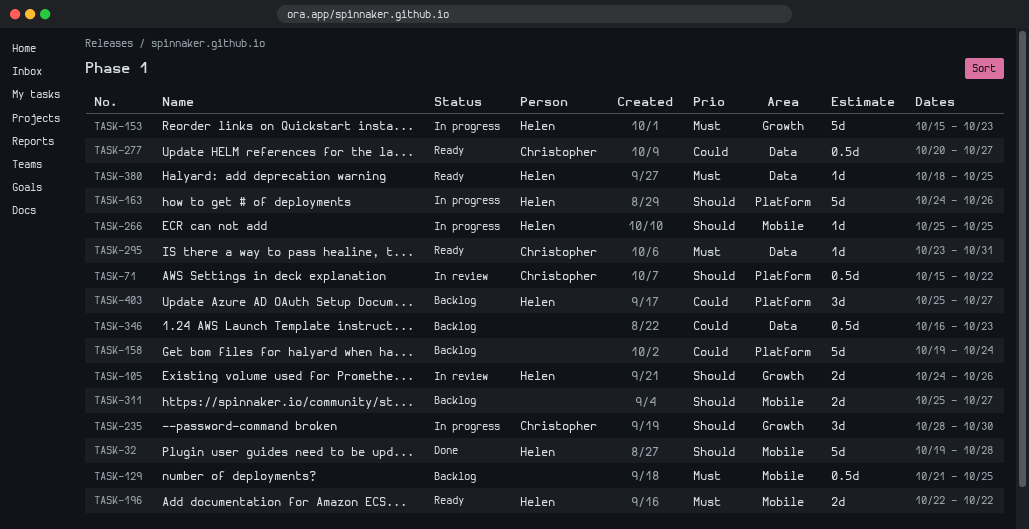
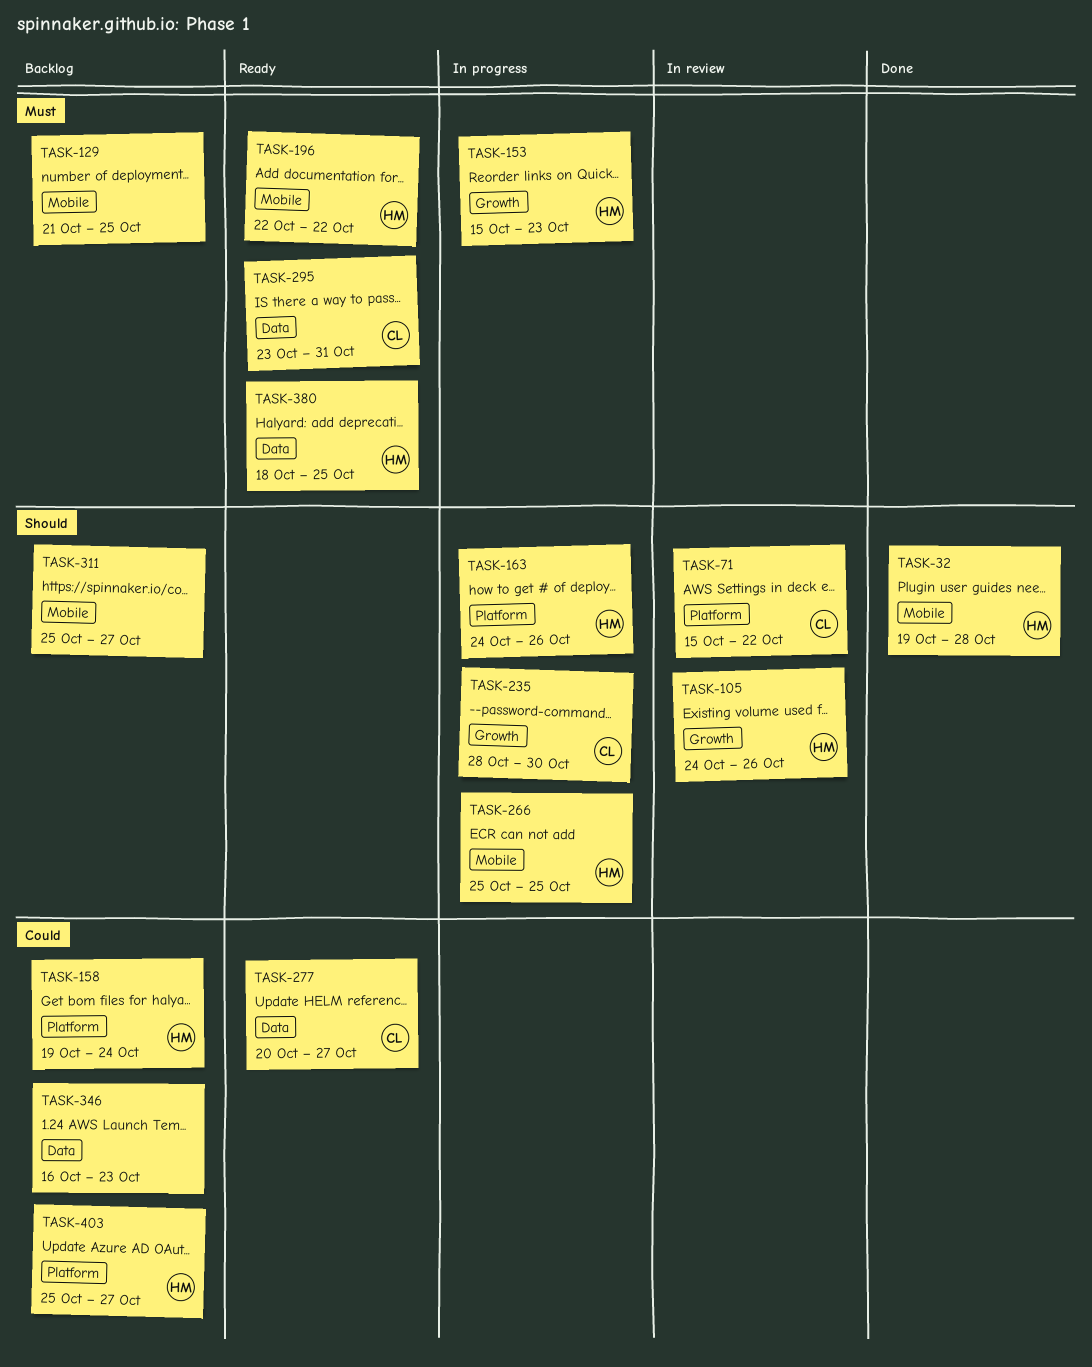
TASK-158, owner: none -> Helen

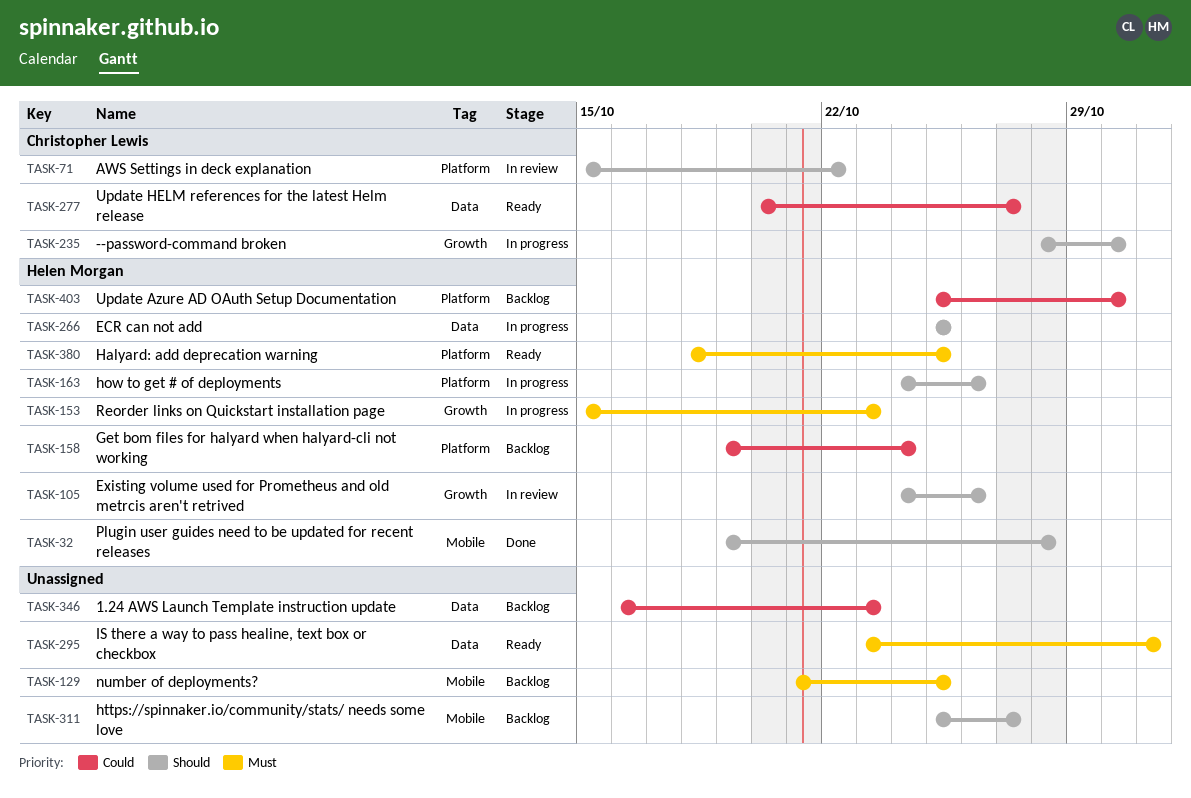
TASK-196: present -> none
TASK-266, label: Mobile -> Data
TASK-295, owner: Christopher Lewis -> none
TASK-380, label: Data -> Platform
TASK-403, due: Oct 27 -> Oct 30

